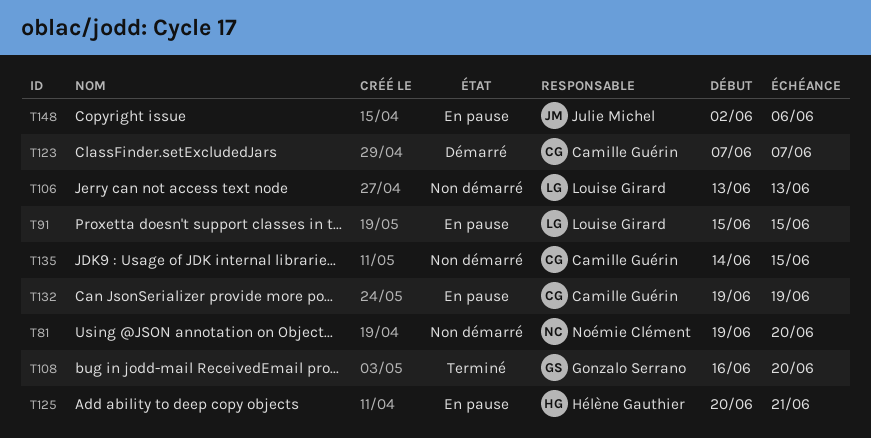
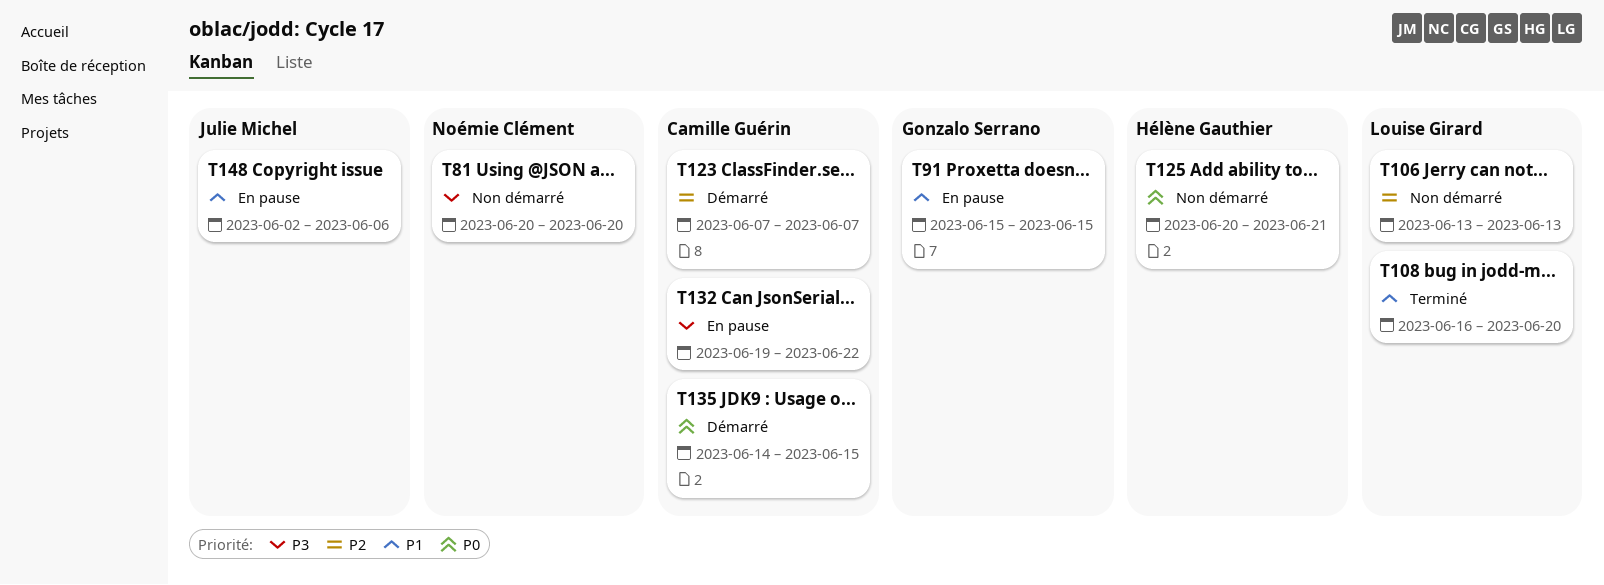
T81, start: Jun 19 -> Jun 20
T91, owner: Louise Girard -> Gonzalo Serrano
T108, owner: Gonzalo Serrano -> Louise Girard
T125, status: En pause -> Non démarré
T132, due: Jun 19 -> Jun 22
T135, status: Non démarré -> Démarré

